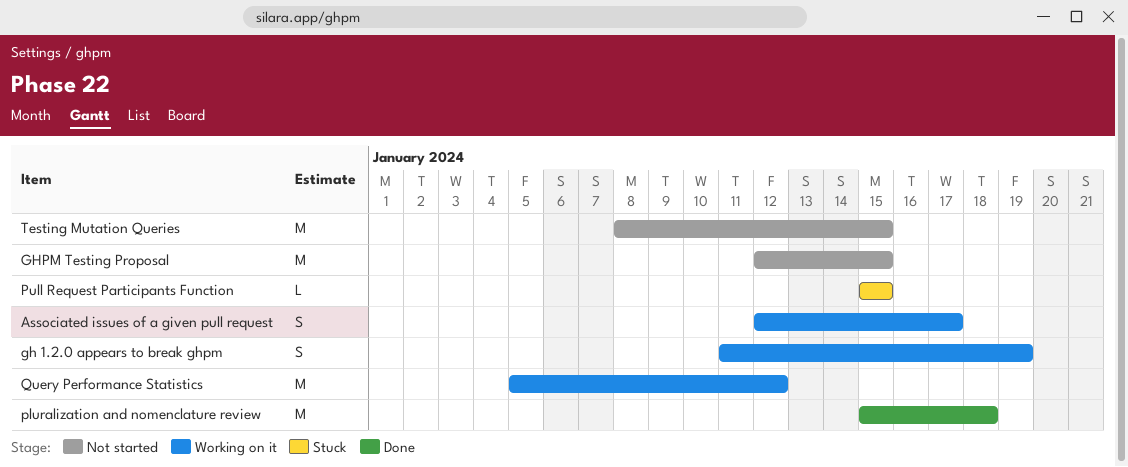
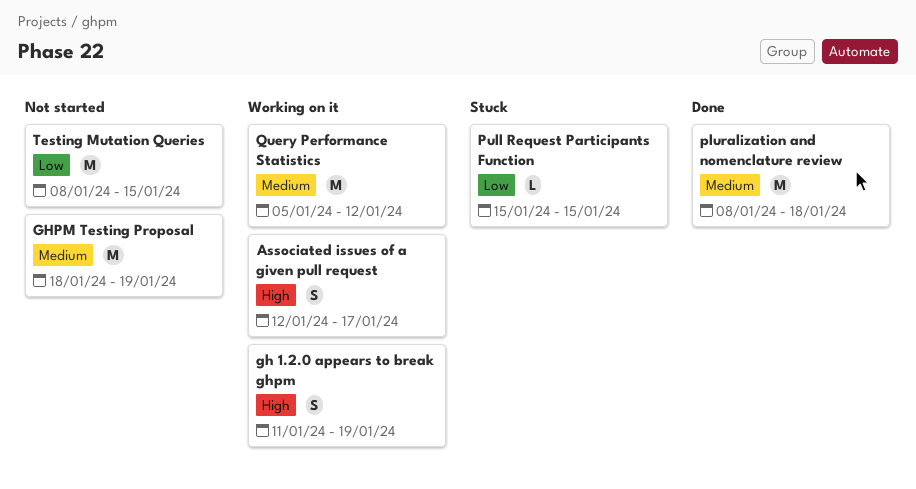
GHPM Testing Proposal, start: Jan 12 -> Jan 18
GHPM Testing Proposal, due: Jan 15 -> Jan 19
pluralization and nomenclature review, start: Jan 15 -> Jan 8

